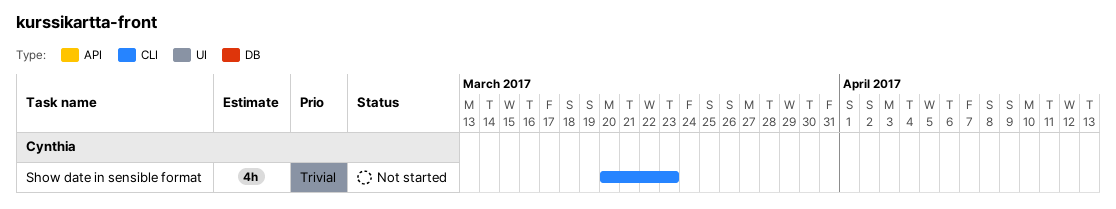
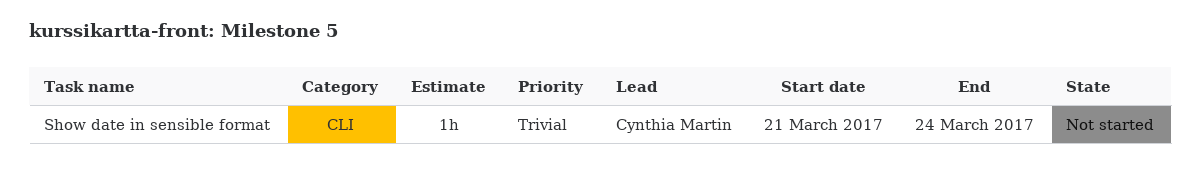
Show date in sensible format, estimate: 4h -> 1h
Show date in sensible format, start: Mar 20 -> Mar 21
Show date in sensible format, due: Mar 23 -> Mar 24

